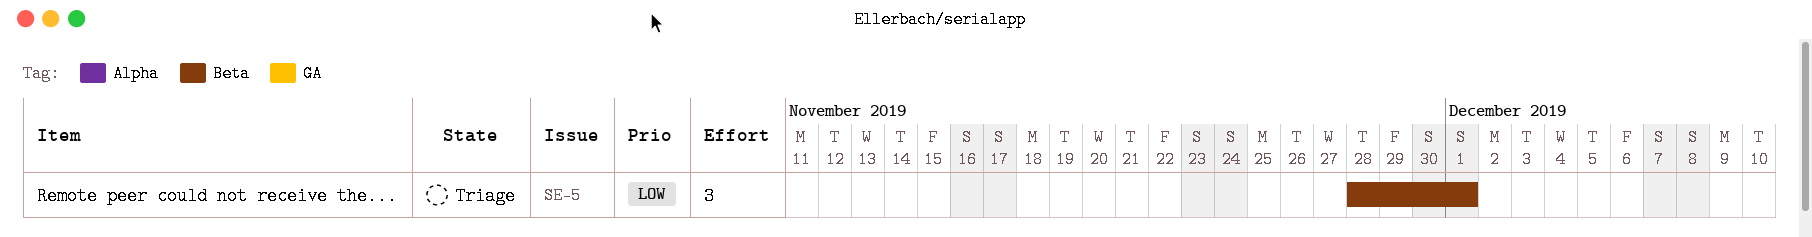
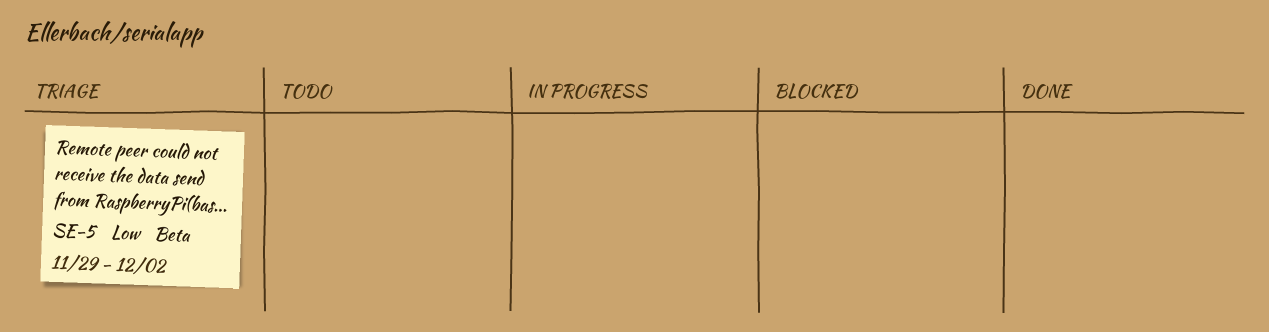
SE-5, start: Nov 28 -> Nov 29
SE-5, due: Dec 1 -> Dec 2

